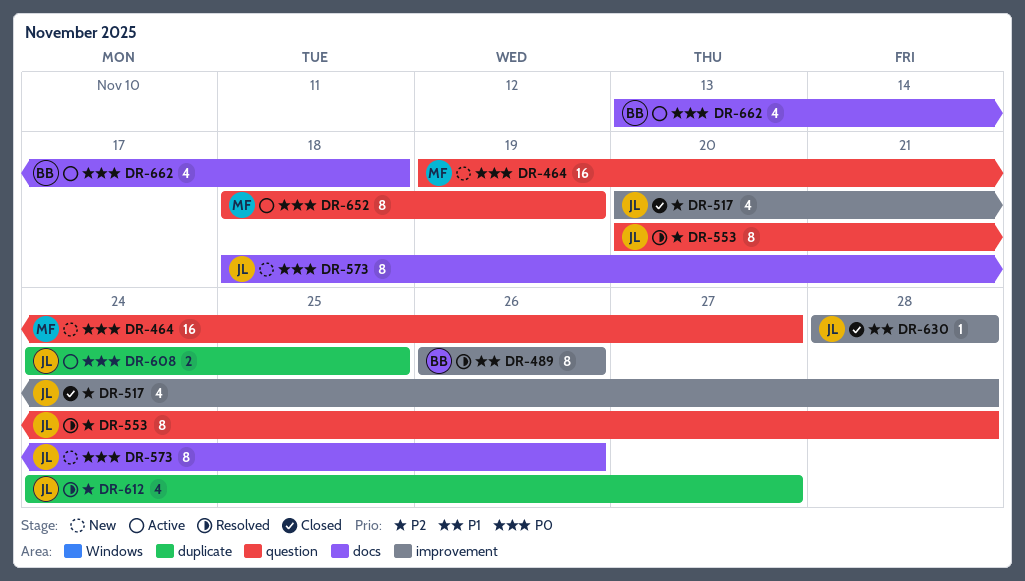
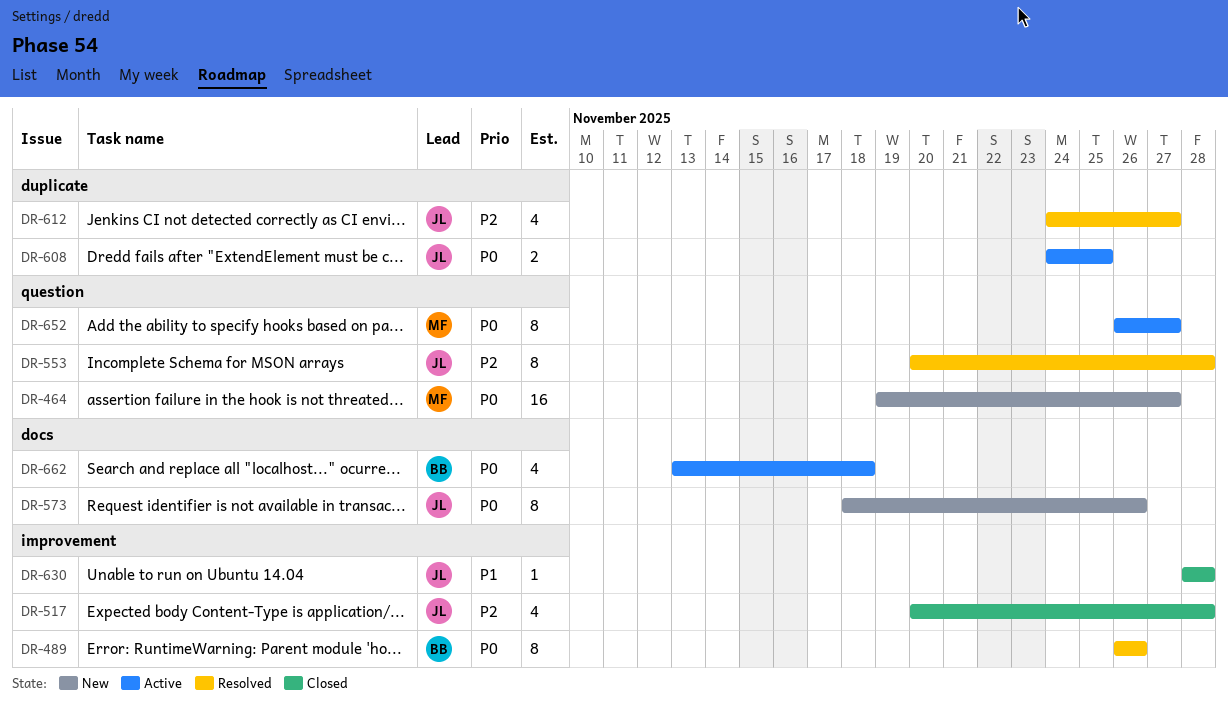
DR-489, priority: P1 -> P0
DR-652, start: Nov 18 -> Nov 26
DR-652, due: Nov 19 -> Nov 27

